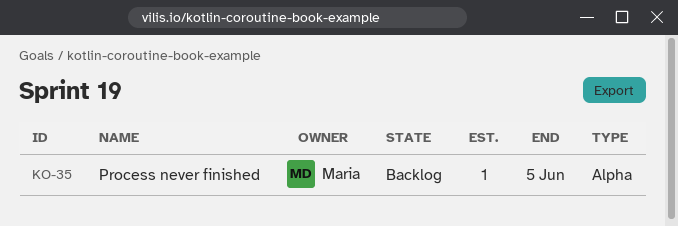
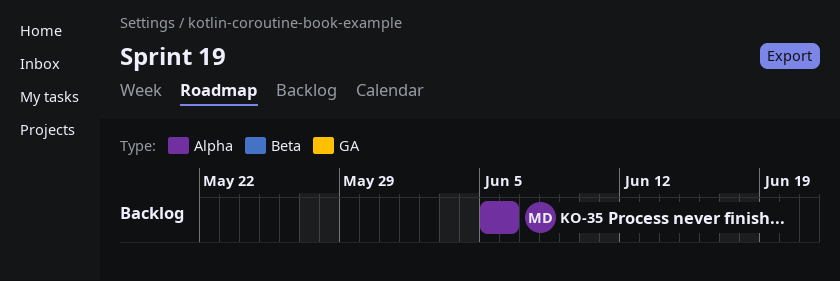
KO-35, due: Jun 5 -> Jun 6

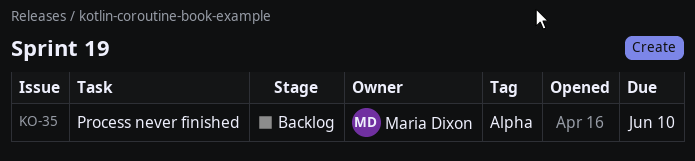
KO-35, due: Jun 6 -> Jun 10

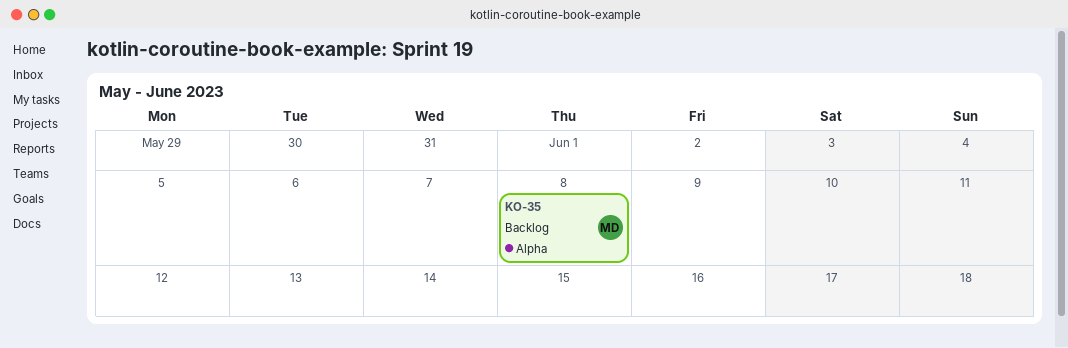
KO-35, due: Jun 10 -> Jun 8

